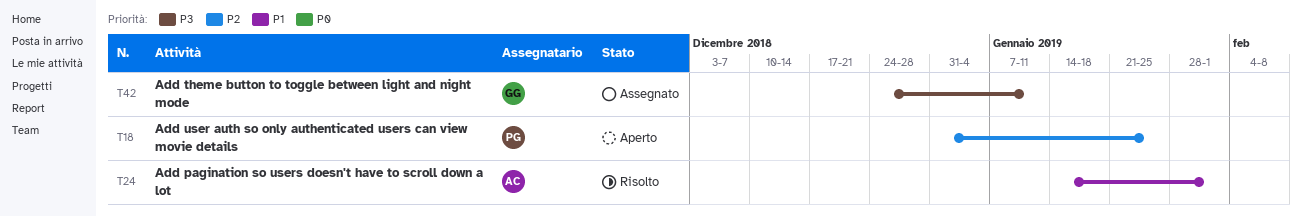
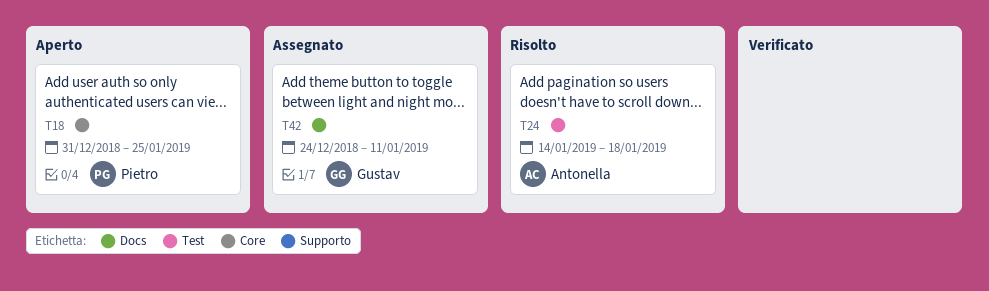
T24, due: Feb 1 -> Jan 18

